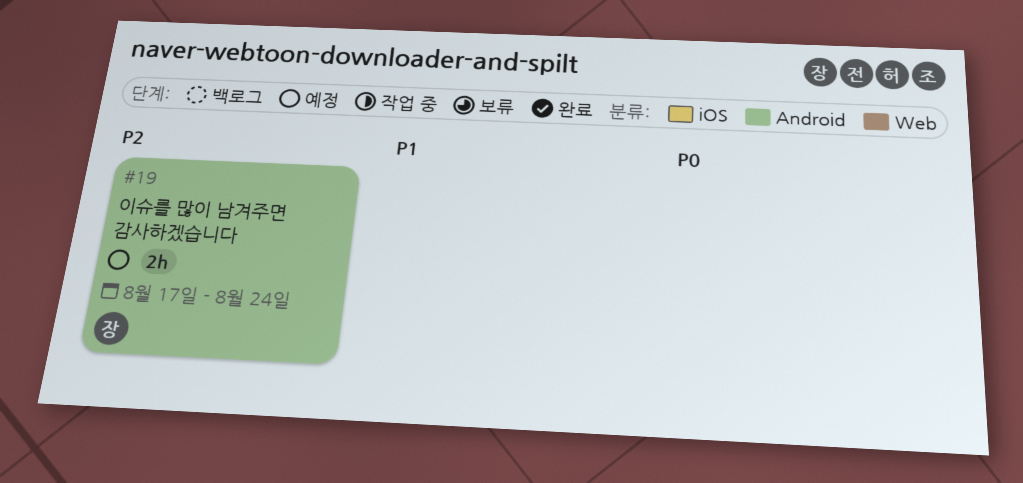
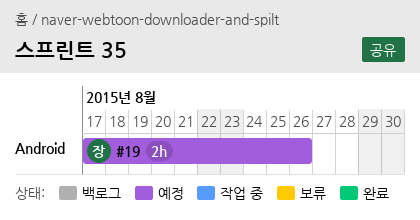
#19, due: Aug 24 -> Aug 26

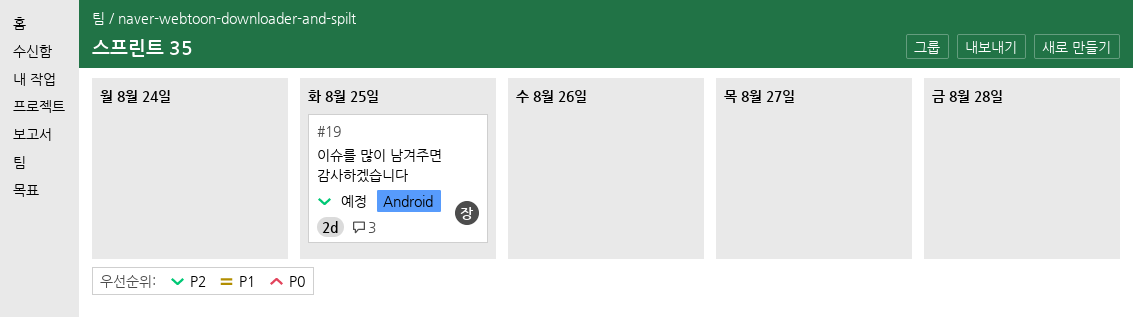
#19, estimate: 2h -> 2d
#19, due: Aug 26 -> Aug 25

